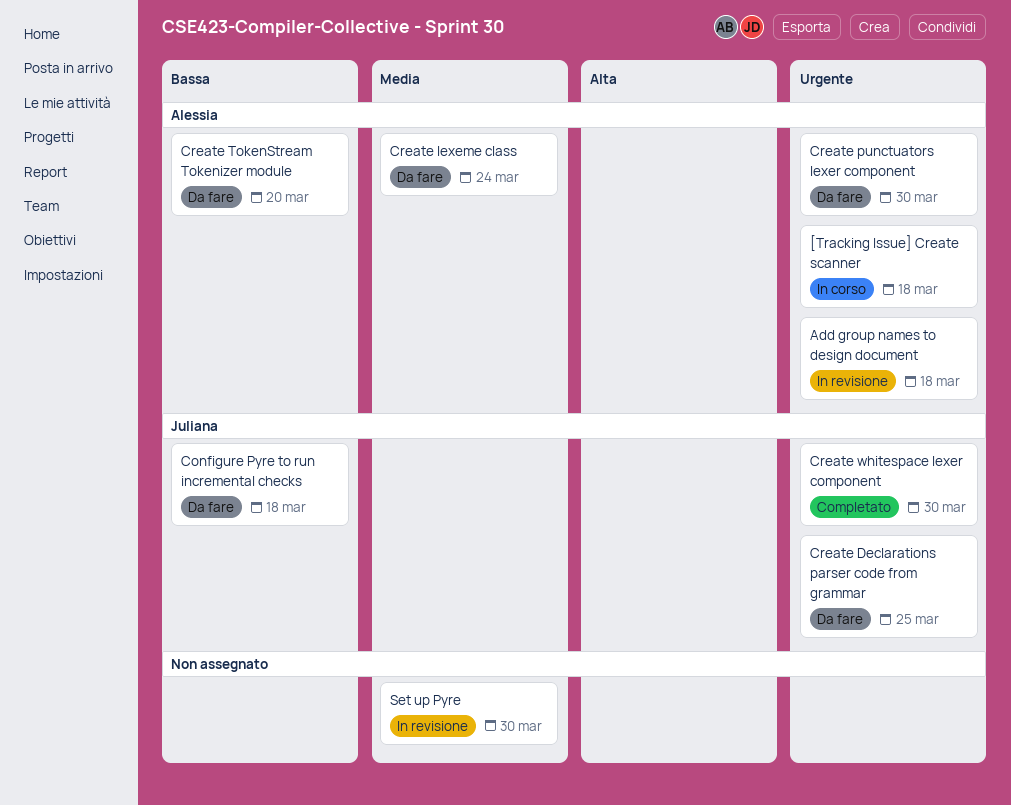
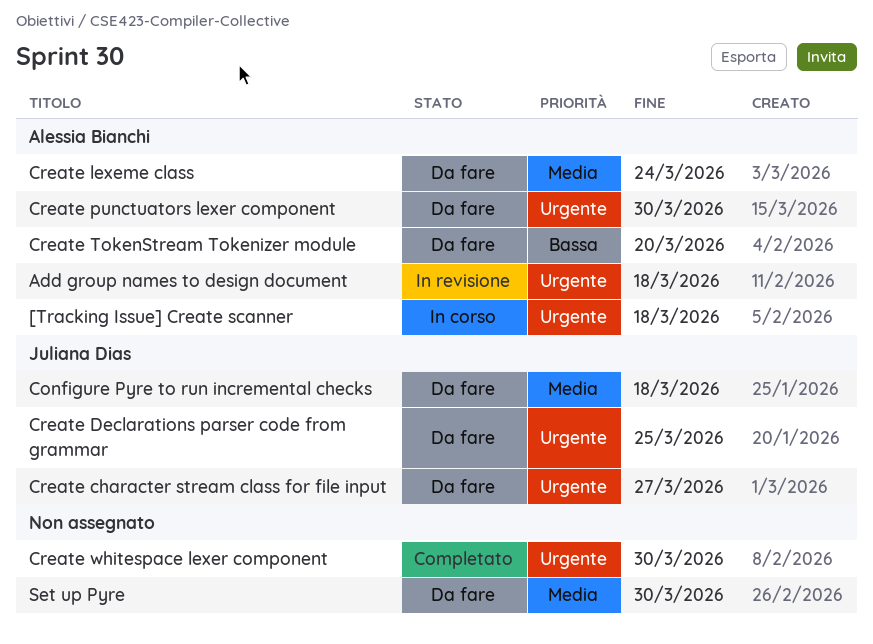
Configure Pyre to run incremental checks, priority: Bassa -> Media
Create character stream class for file input: none -> present
Create whitespace lexer component, owner: Juliana Dias -> none
Set up Pyre, status: In revisione -> Da fare

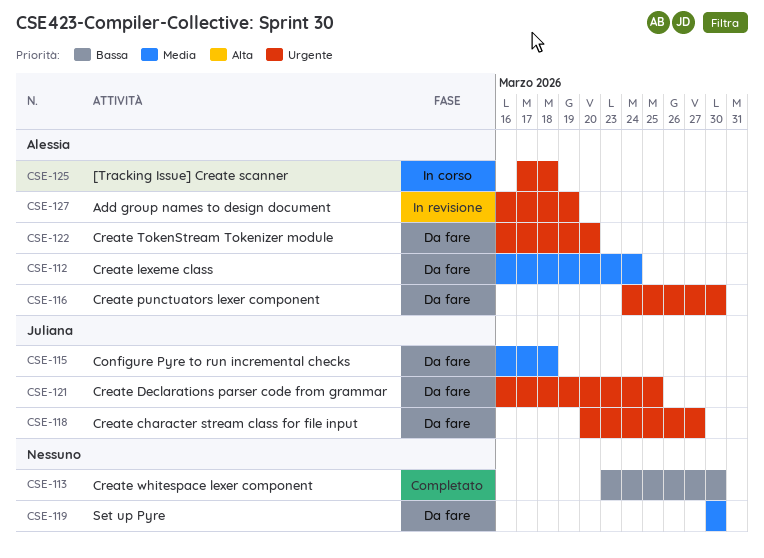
Add group names to design document, due: Mar 18 -> Mar 19
Create TokenStream Tokenizer module, priority: Bassa -> Urgente
Create whitespace lexer component, priority: Urgente -> Bassa

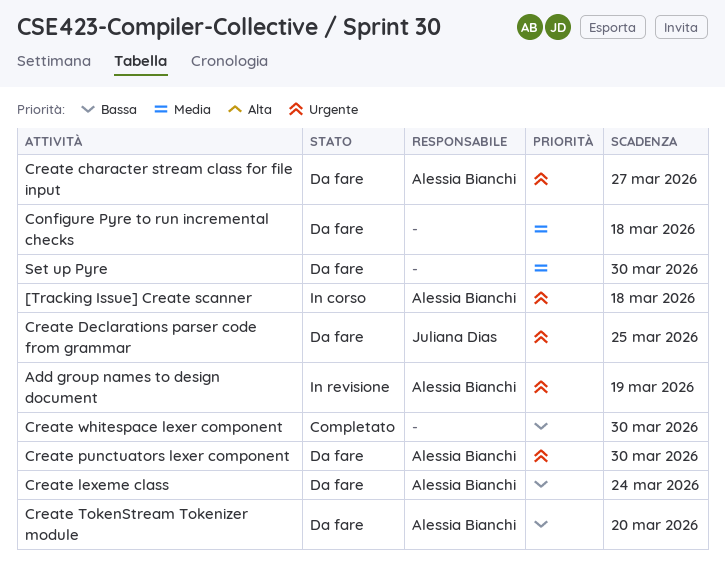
Configure Pyre to run incremental checks, owner: Juliana Dias -> none
Create character stream class for file input, owner: Juliana Dias -> Alessia Bianchi
Create lexeme class, priority: Media -> Bassa
Create TokenStream Tokenizer module, priority: Urgente -> Bassa

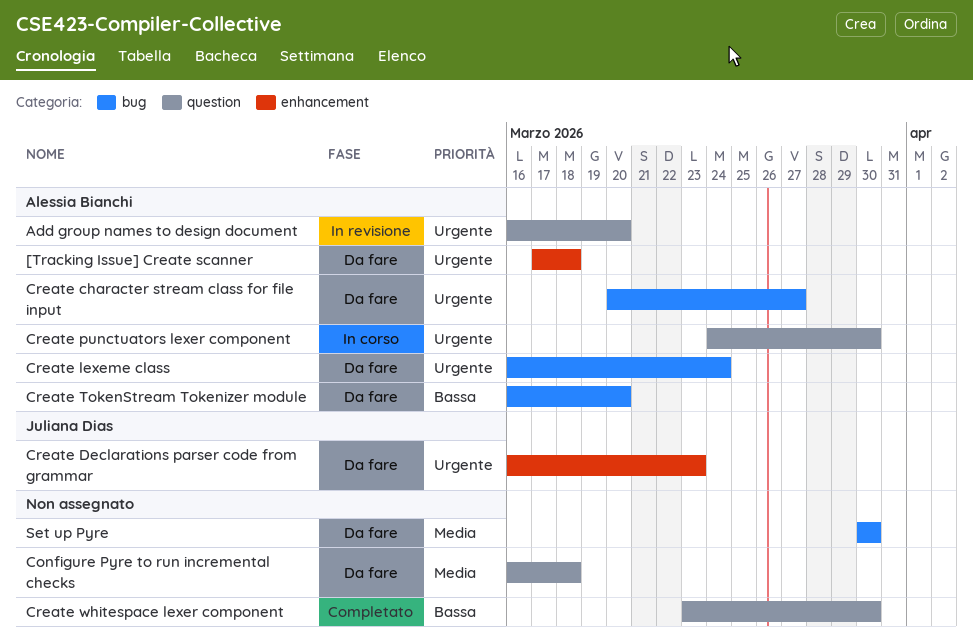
[Tracking Issue] Create scanner, status: In corso -> Da fare
Add group names to design document, due: Mar 19 -> Mar 20
Create Declarations parser code from grammar, due: Mar 25 -> Mar 23
Create lexeme class, priority: Bassa -> Urgente
Create punctuators lexer component, status: Da fare -> In corso

